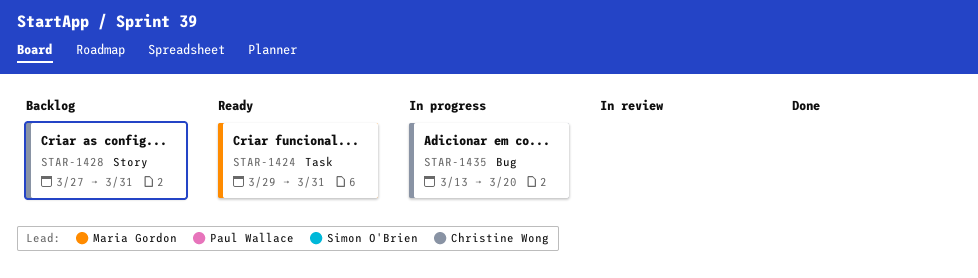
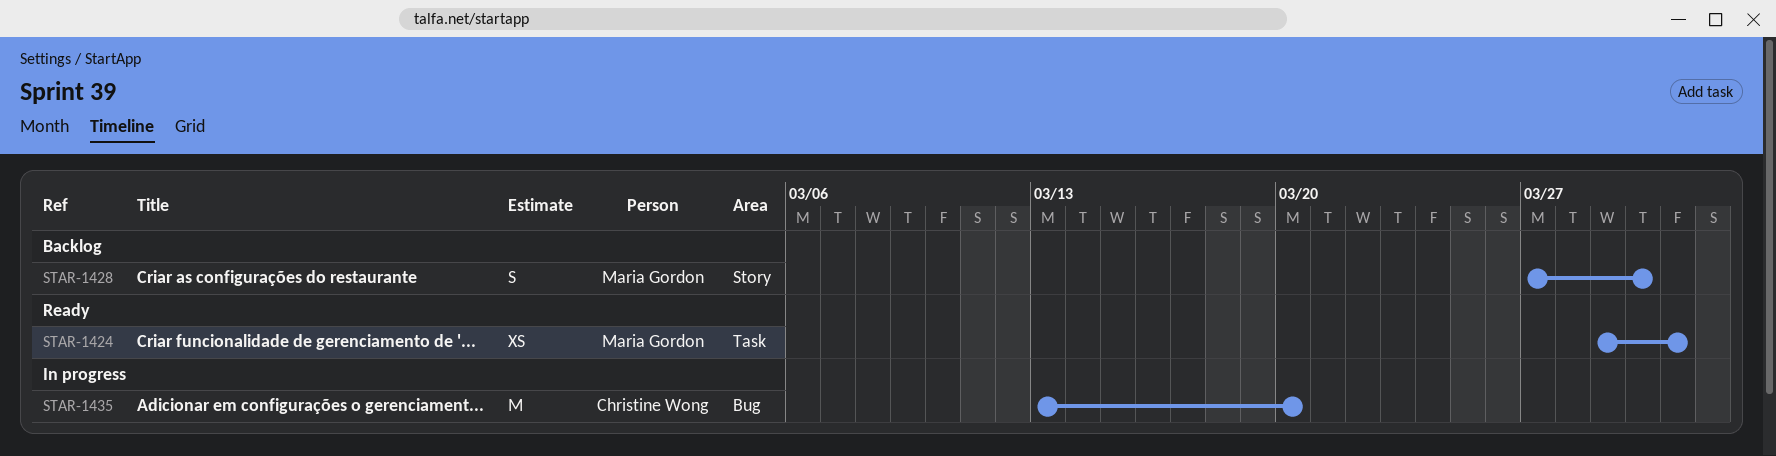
STAR-1428, owner: Christine Wong -> Maria Gordon
STAR-1428, due: Mar 31 -> Mar 30

